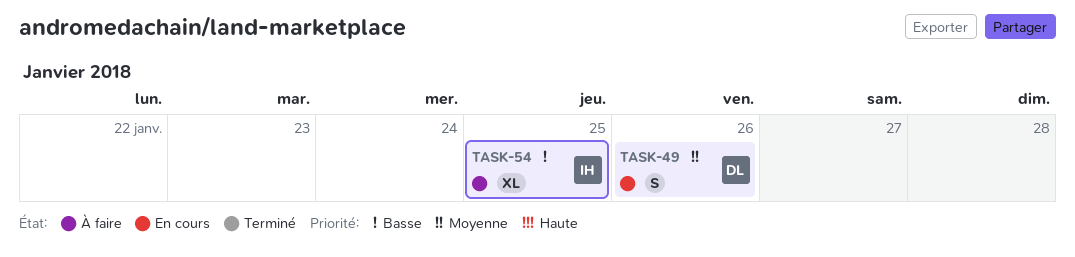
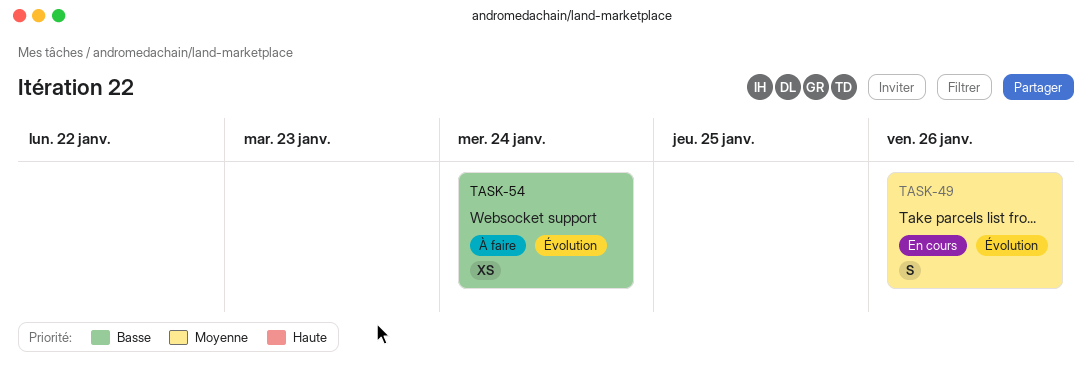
TASK-54, estimate: XL -> XS
TASK-54, due: Jan 25 -> Jan 24

